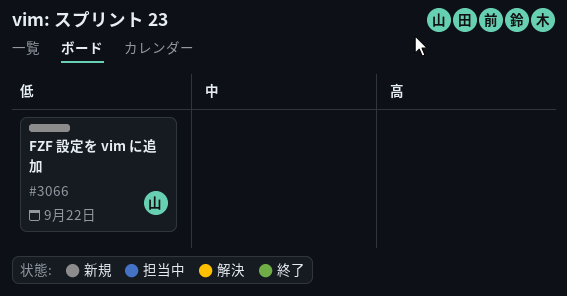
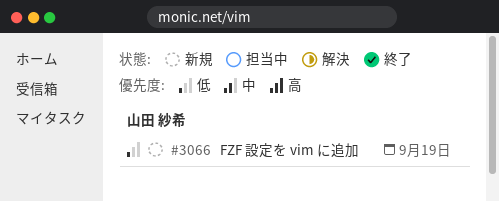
#3066, due: Sep 22 -> Sep 19

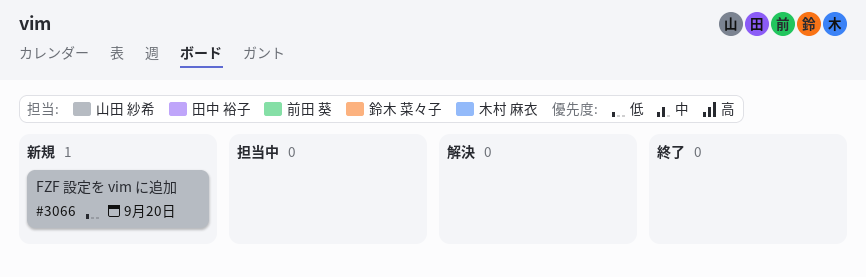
#3066, due: Sep 19 -> Sep 20

